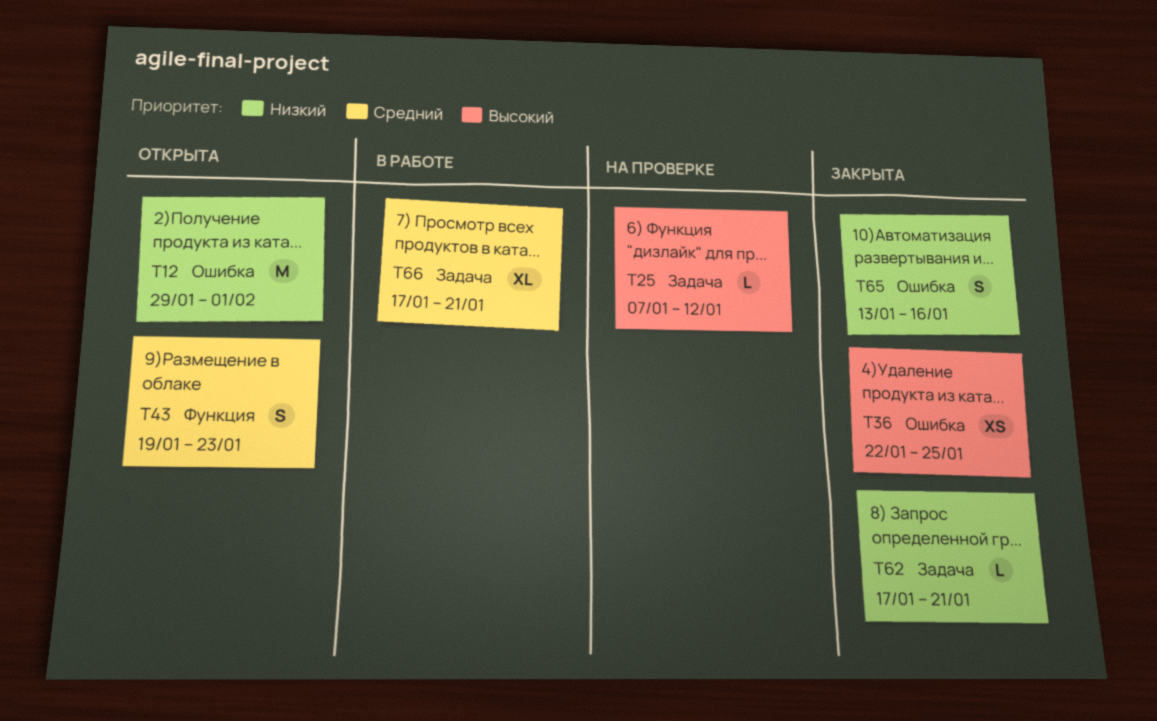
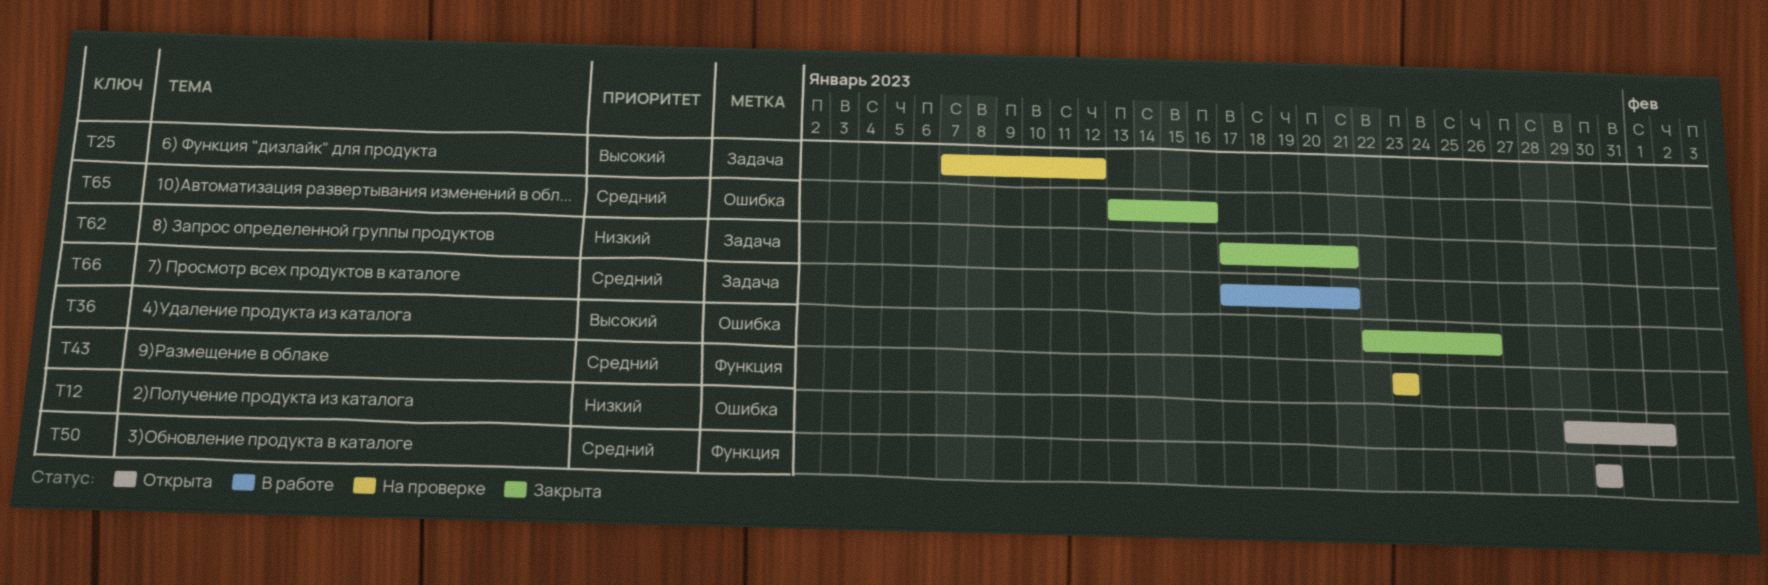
T36, due: Jan 25 -> Jan 26
T43, status: Открыта -> На проверке
T43, start: Jan 19 -> Jan 23
T50: none -> present
T65, priority: Низкий -> Средний

